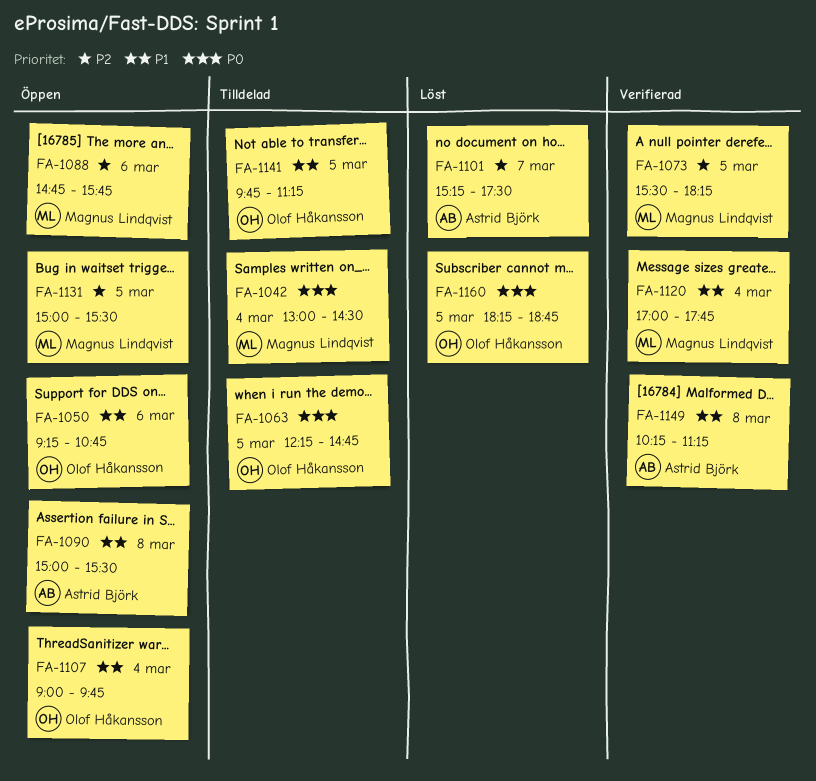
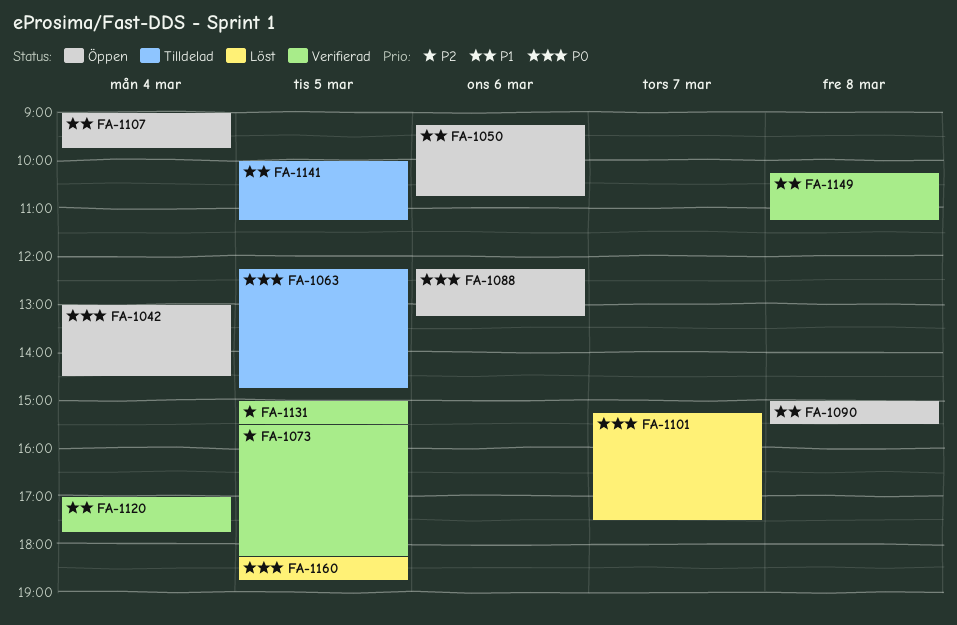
FA-1042, status: Tilldelad -> Öppen
FA-1088, priority: P2 -> P0
FA-1088, begins: 14:45 -> 12:15
FA-1088, ends: 15:45 -> 13:15
FA-1101, priority: P2 -> P0
FA-1131, status: Öppen -> Verifierad
FA-1141, begins: 09:45 -> 10:00

